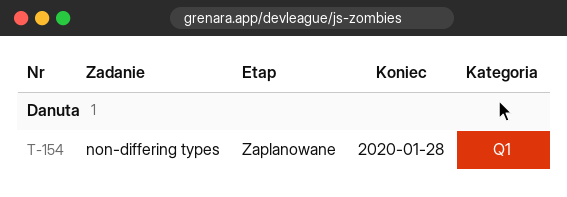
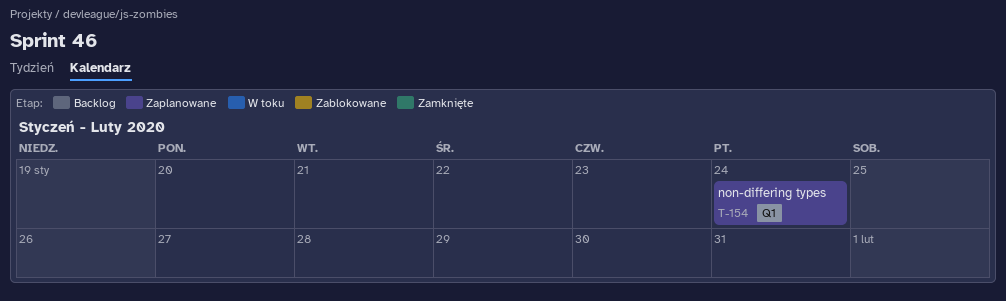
T-154, due: Jan 28 -> Jan 24

